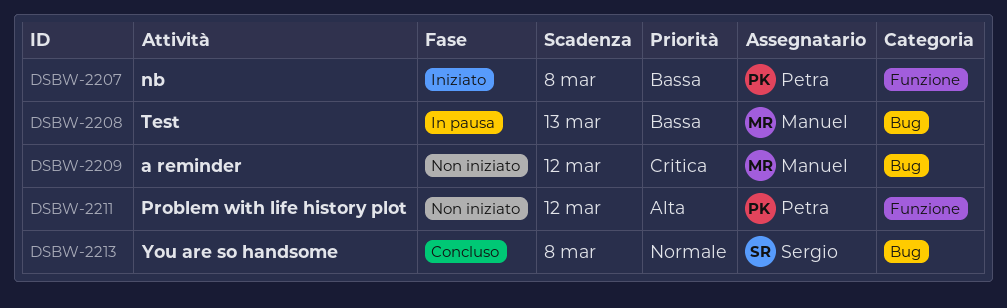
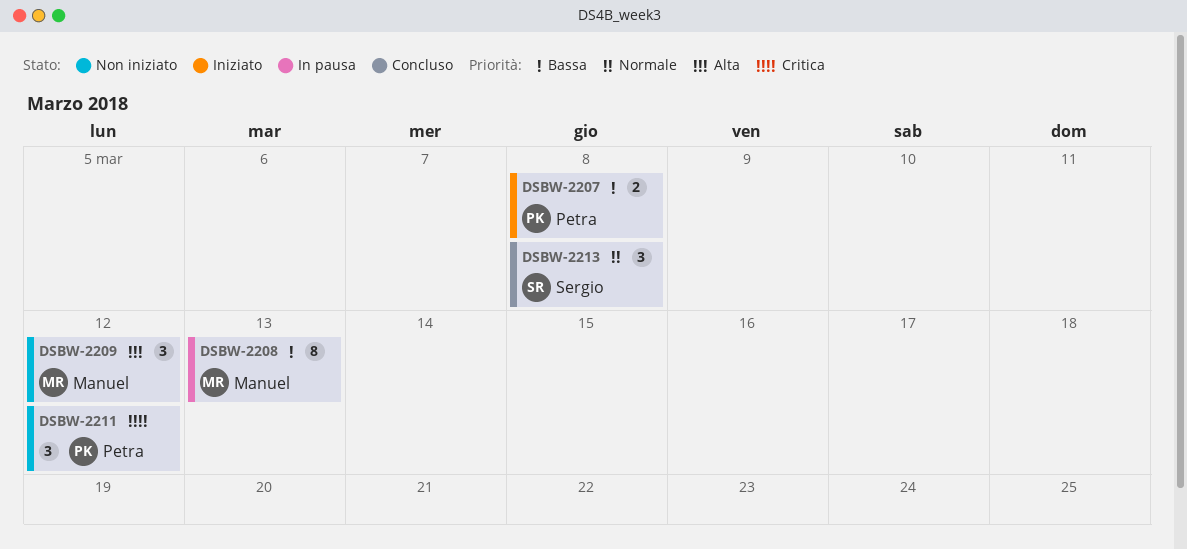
DSBW-2209, priority: Critica -> Alta
DSBW-2211, priority: Alta -> Critica

